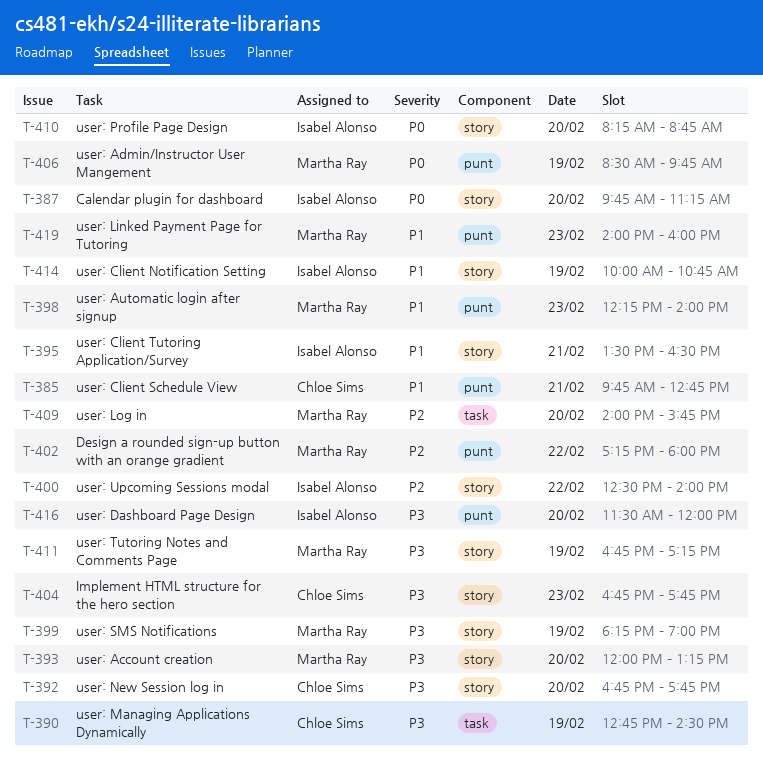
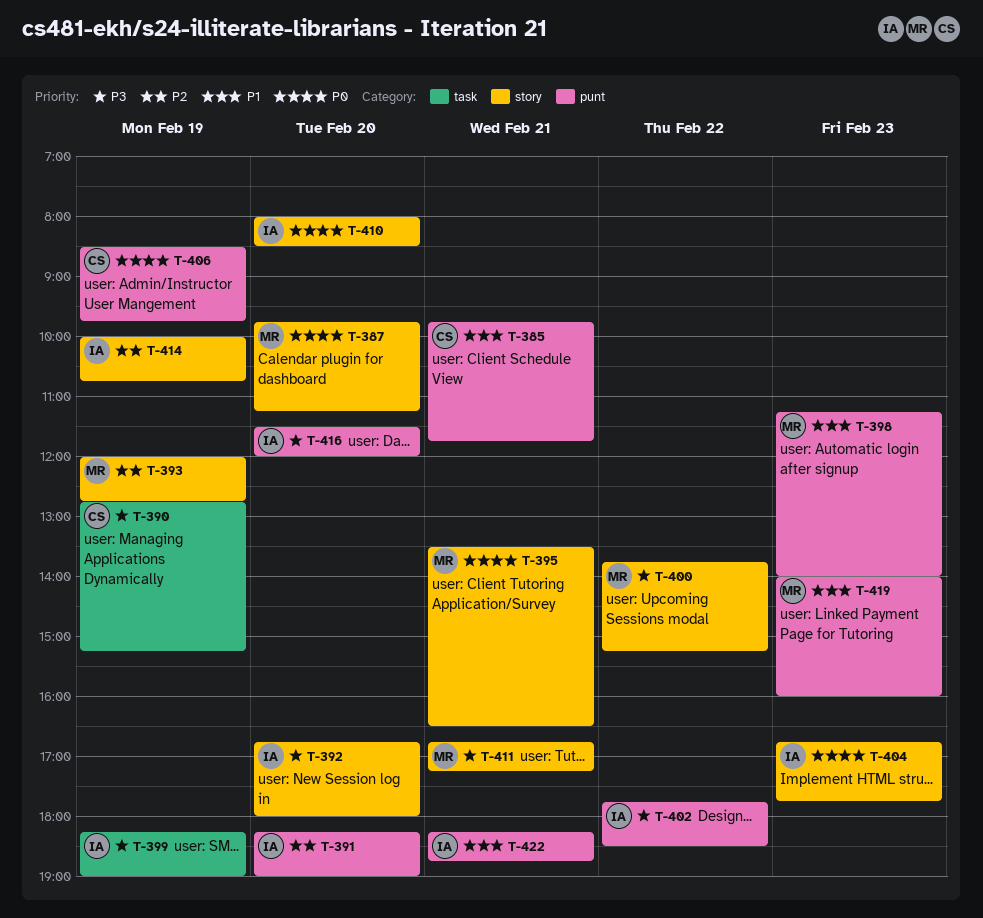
T-385, ends: 12:45 -> 11:45
T-387, owner: Isabel Alonso -> Martha Ray
T-390, ends: 14:30 -> 15:15
T-391: none -> present
T-392, owner: Chloe Sims -> Isabel Alonso
T-392, ends: 17:45 -> 18:00
T-393, priority: P3 -> P2
T-393, day: Feb 20 -> Feb 19
T-393, ends: 13:15 -> 12:45
T-395, owner: Isabel Alonso -> Martha Ray
T-395, priority: P1 -> P0
T-398, begins: 12:15 -> 11:15
T-399, owner: Martha Ray -> Isabel Alonso
T-399, label: story -> task
T-400, owner: Isabel Alonso -> Martha Ray
T-400, priority: P2 -> P3
T-400, begins: 12:30 -> 13:45
T-400, ends: 14:00 -> 15:15
T-402, owner: Martha Ray -> Isabel Alonso
T-402, priority: P2 -> P3
T-402, begins: 17:15 -> 17:45
T-402, ends: 18:00 -> 18:30
T-404, owner: Chloe Sims -> Isabel Alonso
T-404, priority: P3 -> P0
T-406, owner: Martha Ray -> Chloe Sims
T-409: present -> none
T-410, begins: 08:15 -> 08:00
T-410, ends: 08:45 -> 08:30
T-411, day: Feb 19 -> Feb 21
T-414, priority: P1 -> P2
T-422: none -> present

